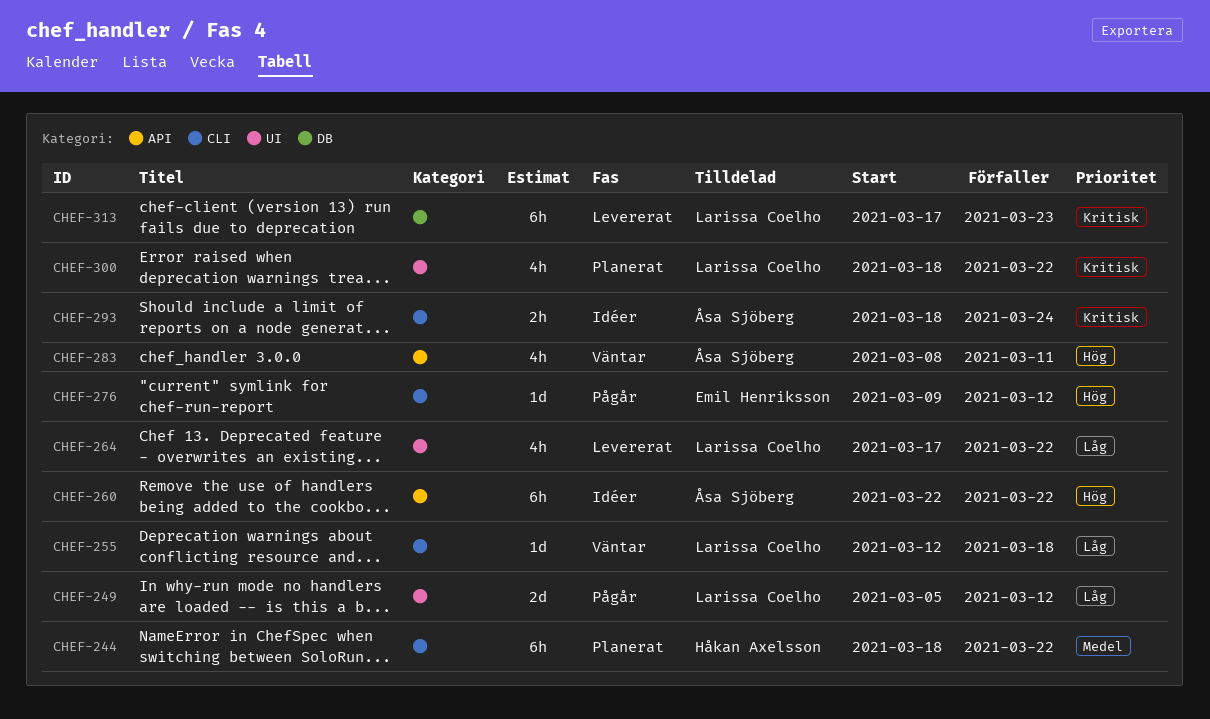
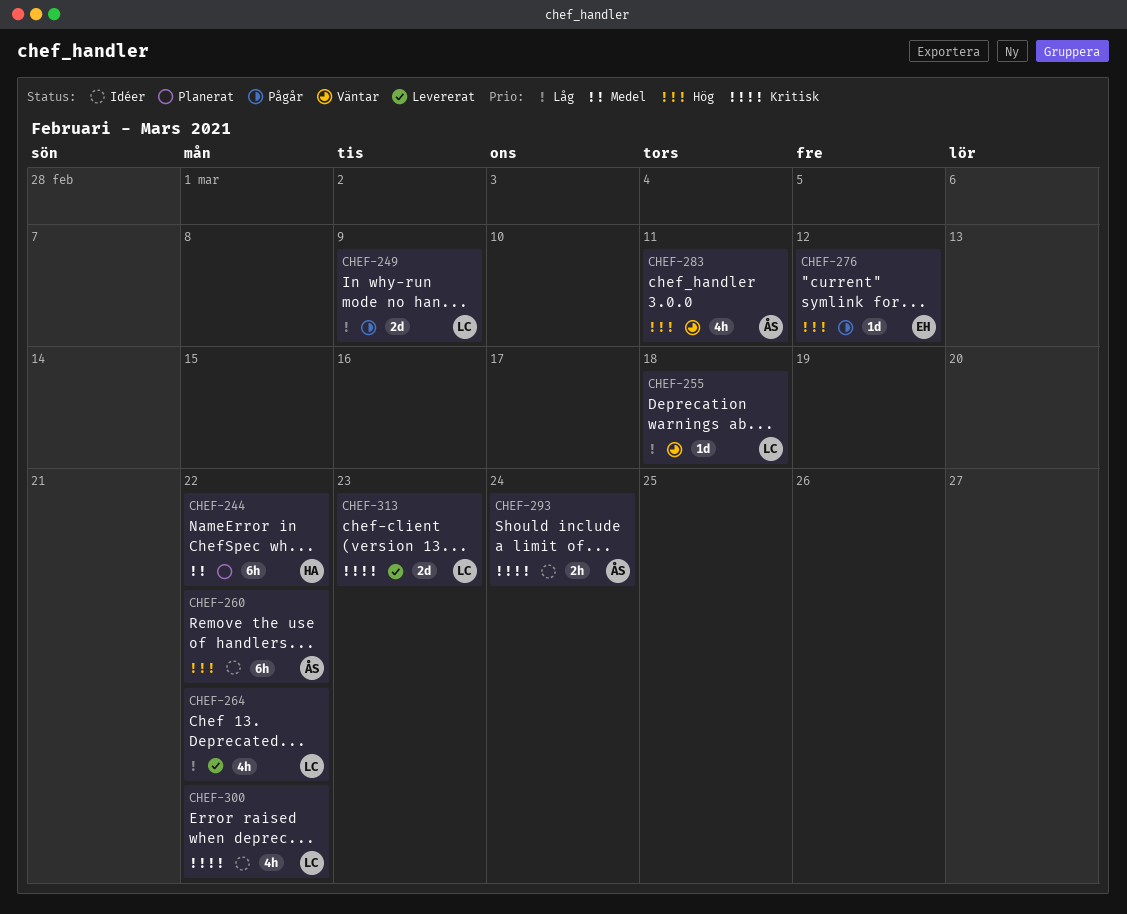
CHEF-249, due: Mar 12 -> Mar 9
CHEF-300, status: Planerat -> Idéer
CHEF-313, estimate: 6h -> 2d

